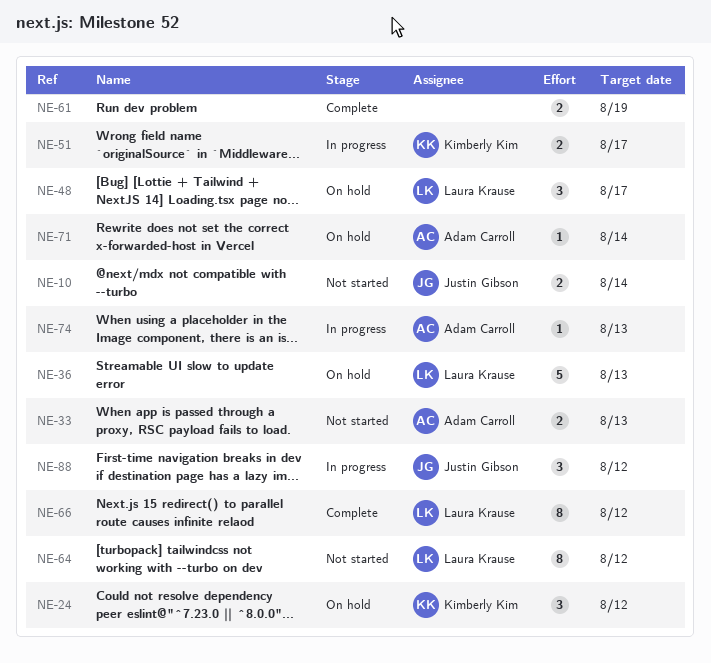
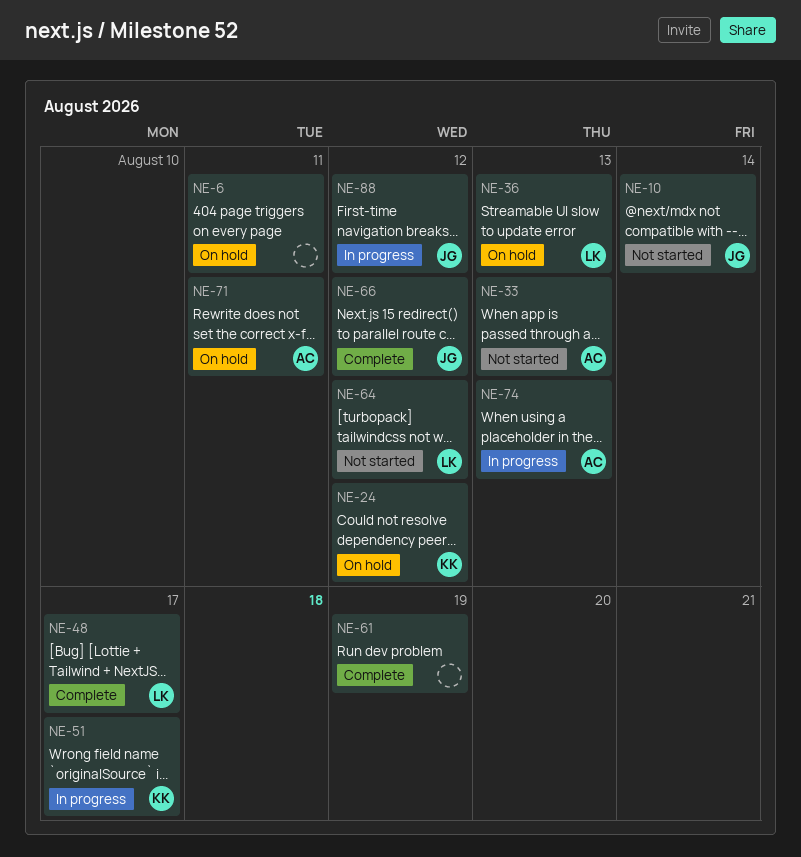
NE-6: none -> present
NE-48, status: On hold -> Complete
NE-66, owner: Laura Krause -> Justin Gibson
NE-71, due: Aug 14 -> Aug 11

